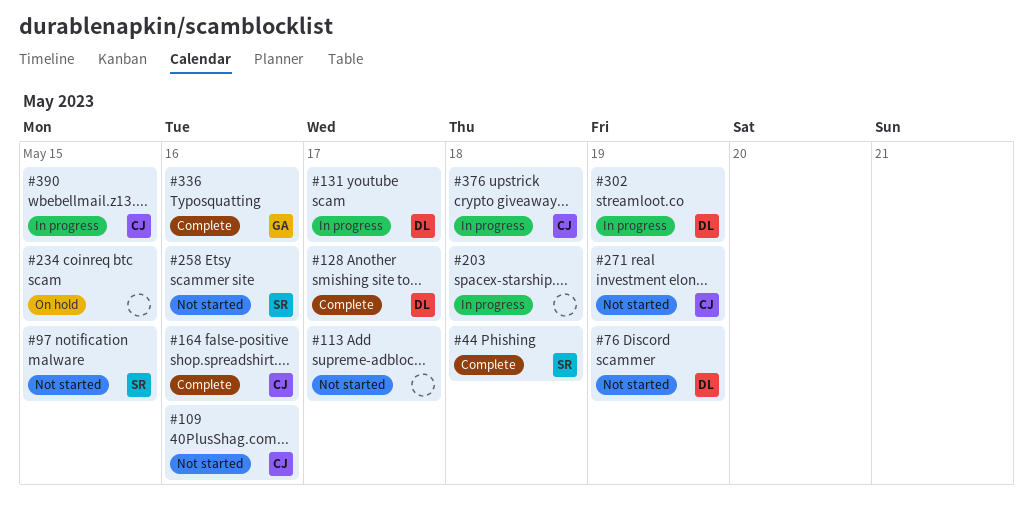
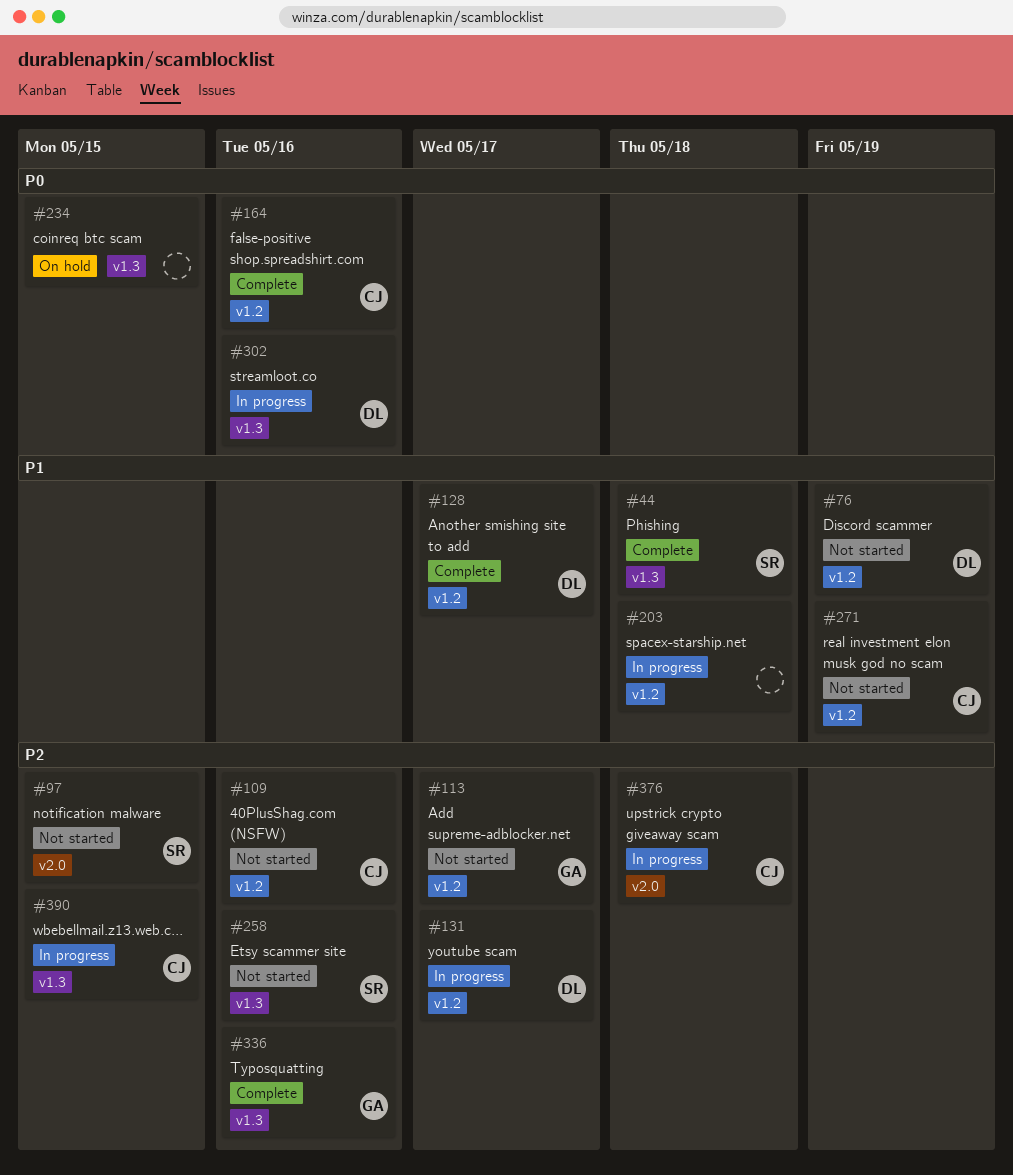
#113, owner: none -> GA
#302, due: May 19 -> May 16

